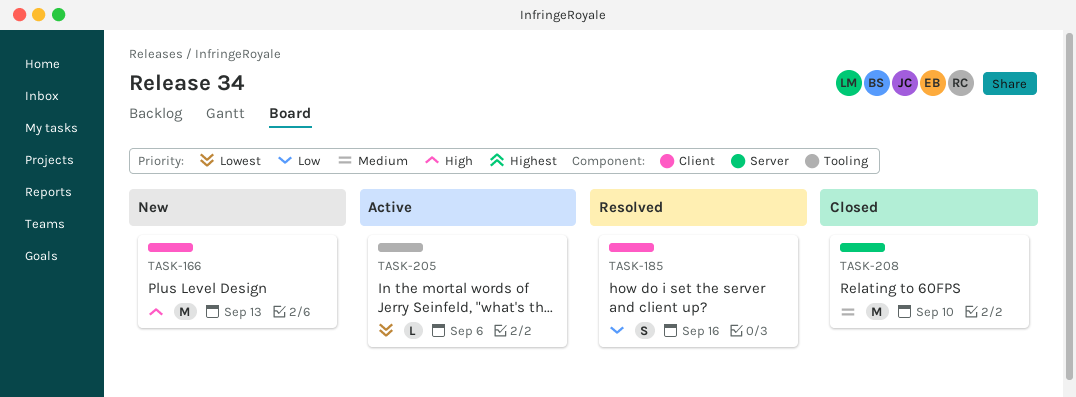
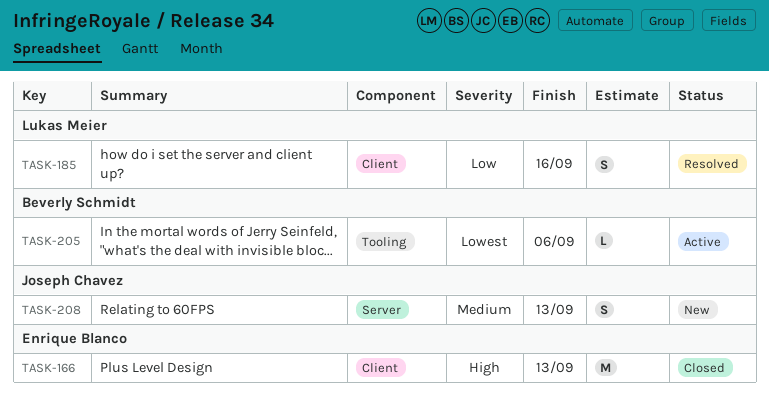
TASK-166, status: New -> Closed
TASK-208, status: Closed -> New
TASK-208, estimate: M -> S
TASK-208, due: Sep 10 -> Sep 13

